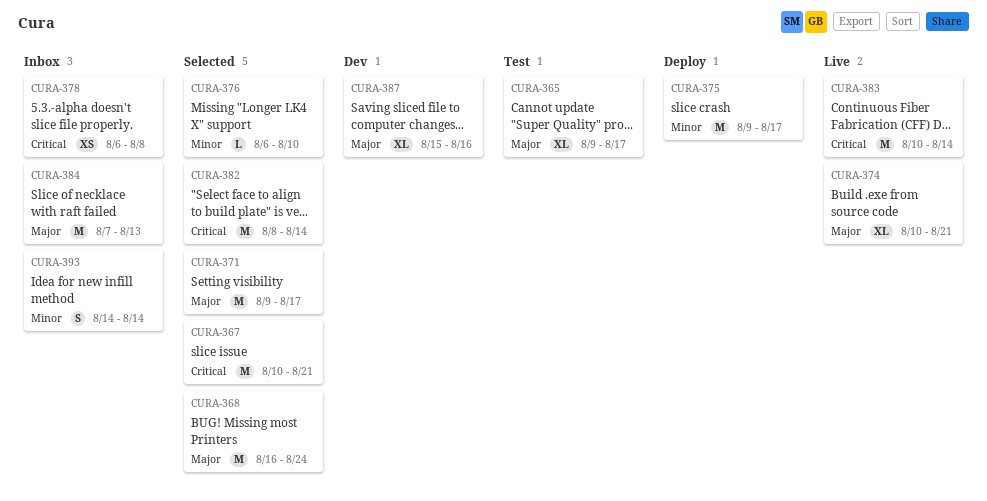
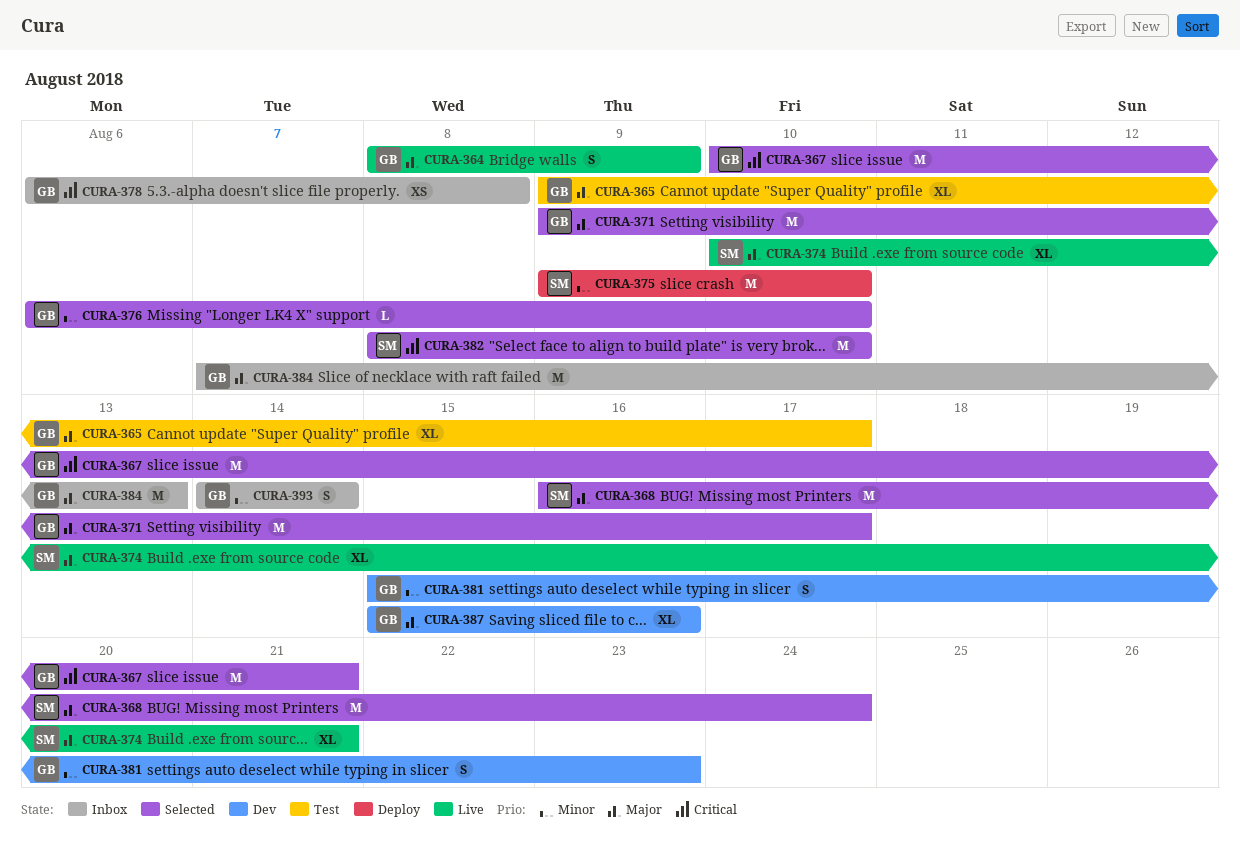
CURA-364: none -> present
CURA-375, due: Aug 17 -> Aug 10
CURA-381: none -> present
CURA-382, due: Aug 14 -> Aug 10
CURA-383: present -> none

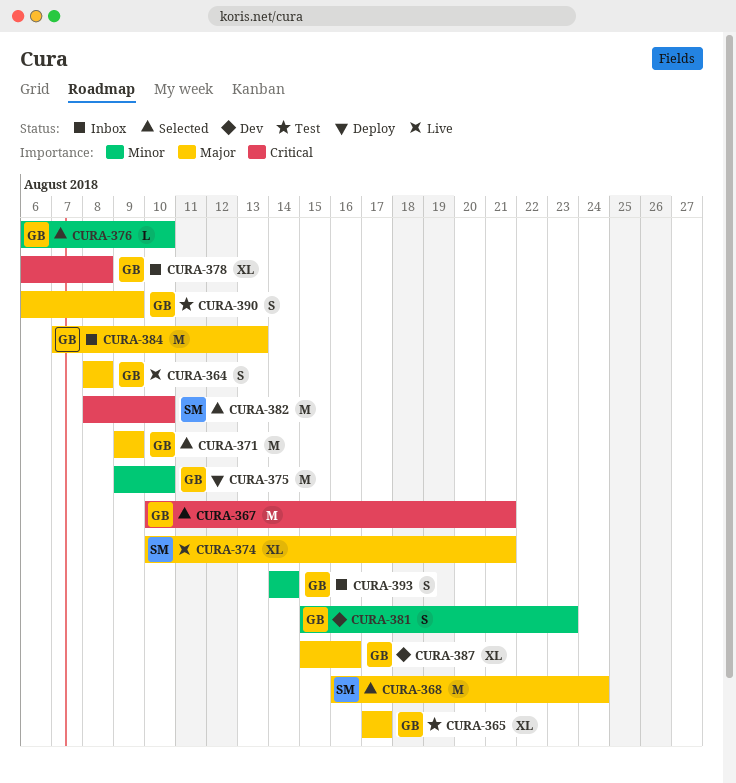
CURA-364, due: Aug 9 -> Aug 8
CURA-365, start: Aug 9 -> Aug 17
CURA-371, due: Aug 17 -> Aug 9
CURA-375, owner: SM -> GB
CURA-378, estimate: XS -> XL
CURA-390: none -> present

